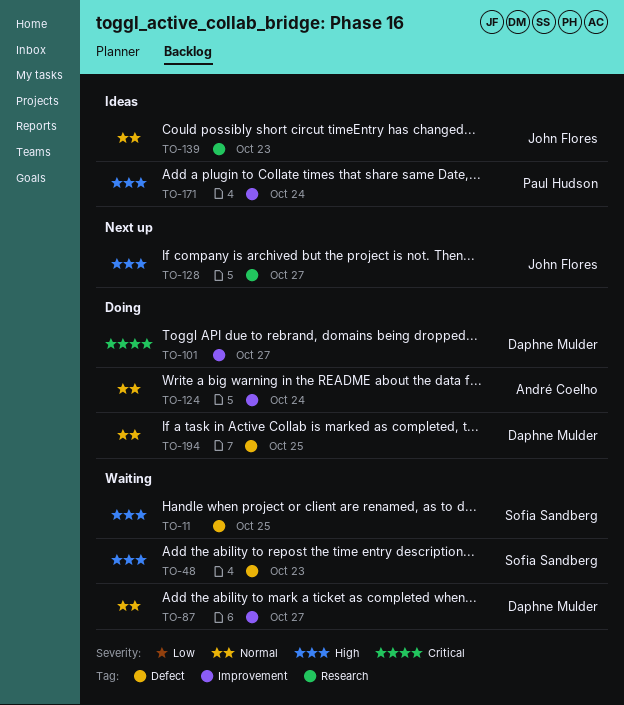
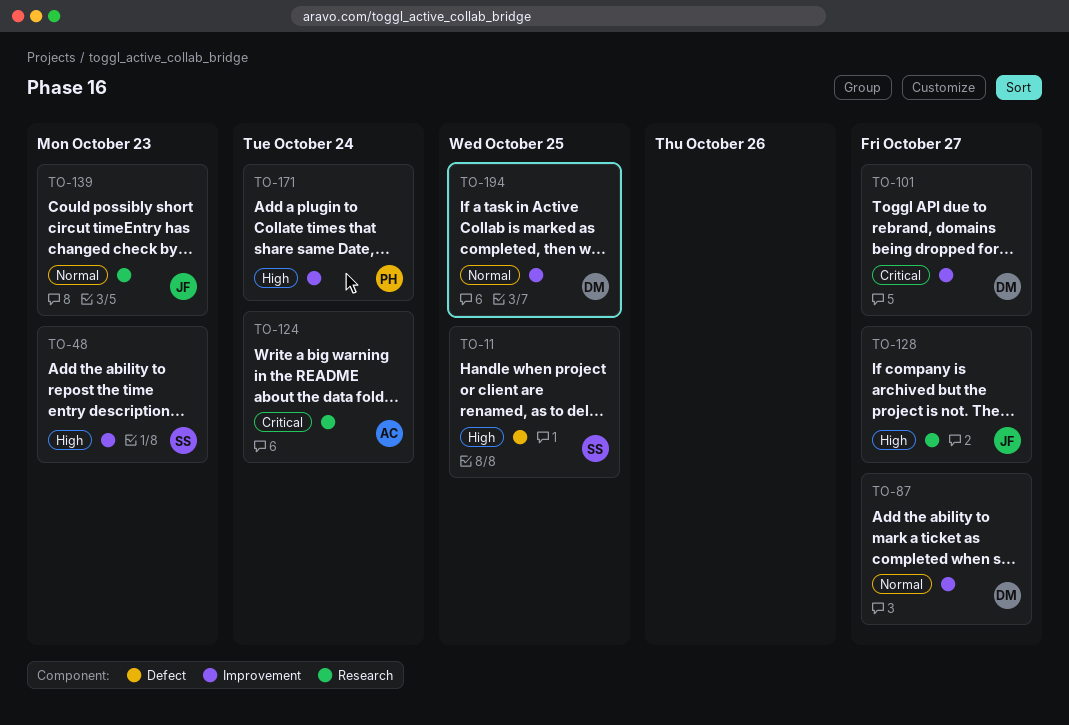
TO-48, label: Defect -> Improvement
TO-124, priority: Normal -> Critical
TO-124, label: Improvement -> Research
TO-194, label: Defect -> Improvement

